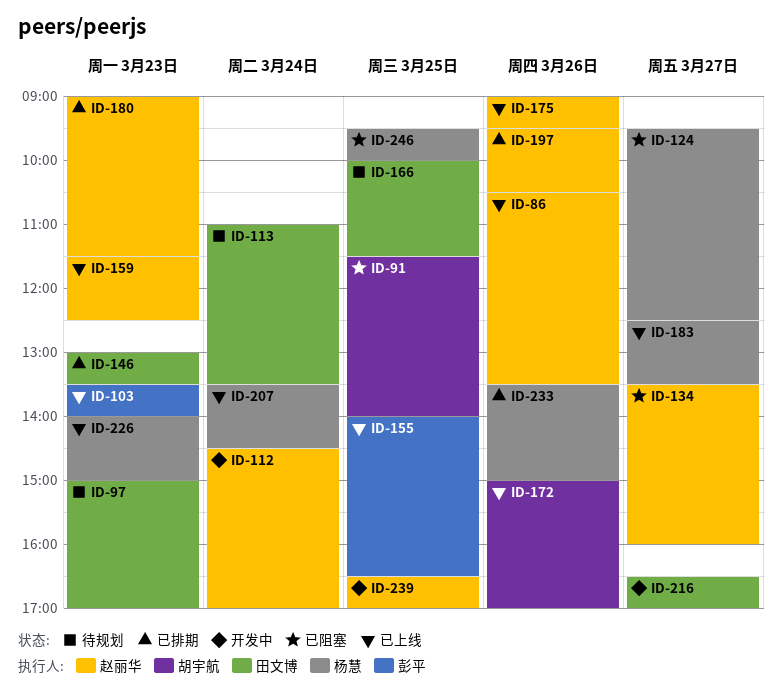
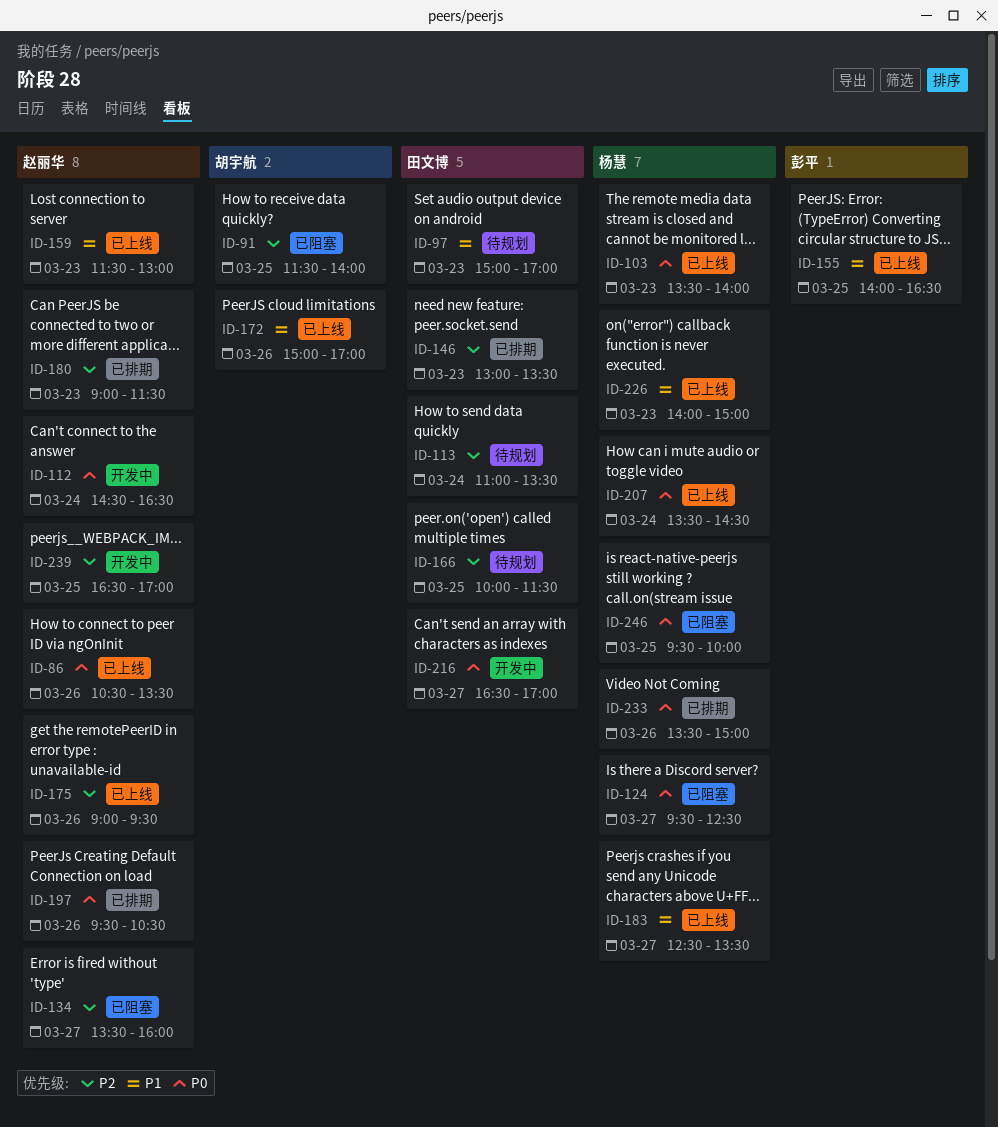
ID-103, owner: 彭平 -> 杨慧
ID-112, ends: 17:00 -> 16:30
ID-159, ends: 12:30 -> 13:00

